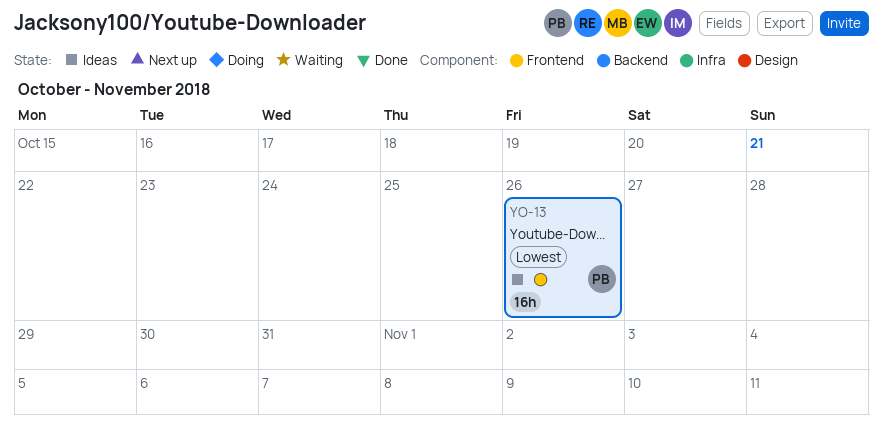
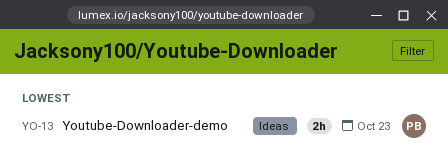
YO-13, estimate: 16h -> 2h
YO-13, due: Oct 26 -> Oct 23

